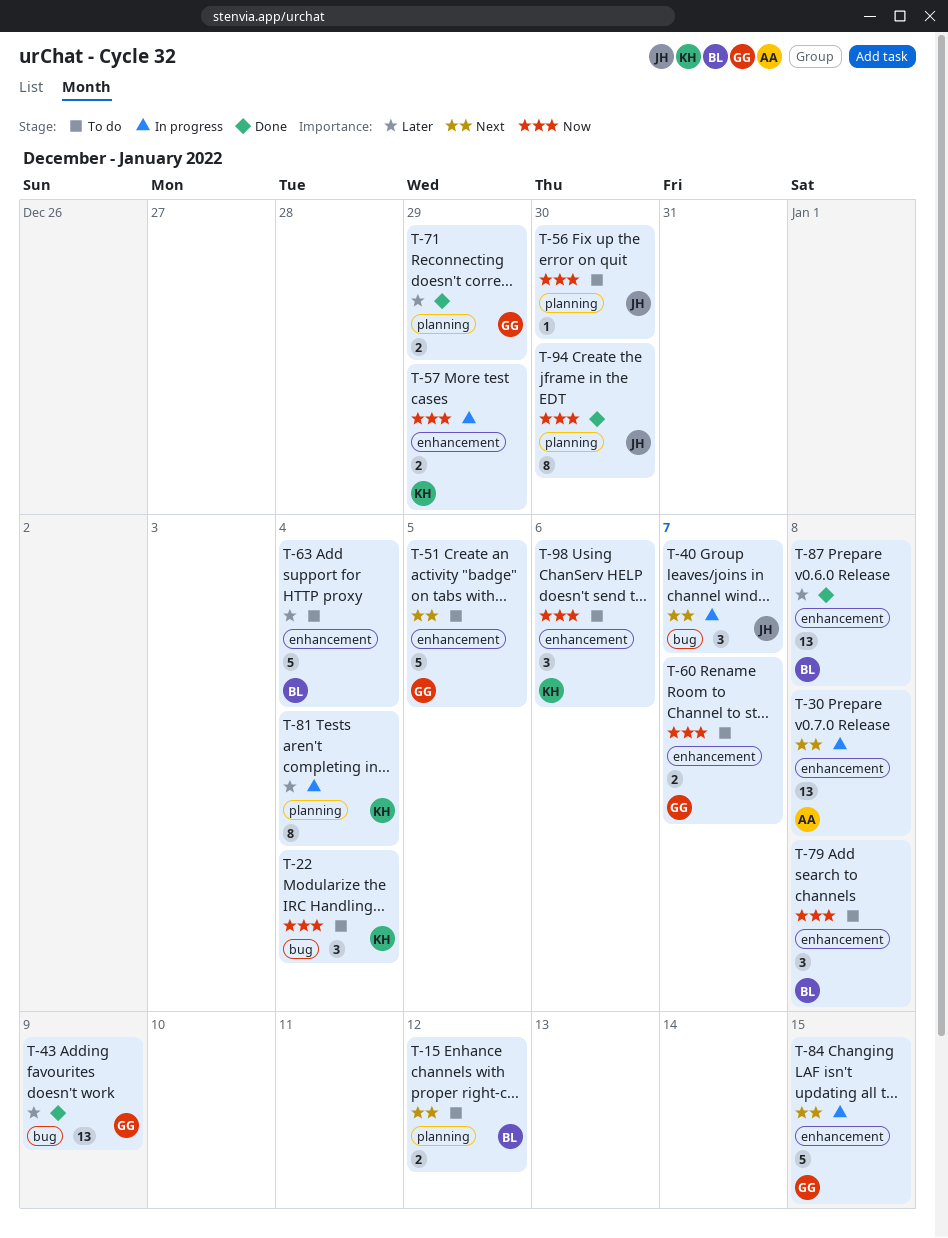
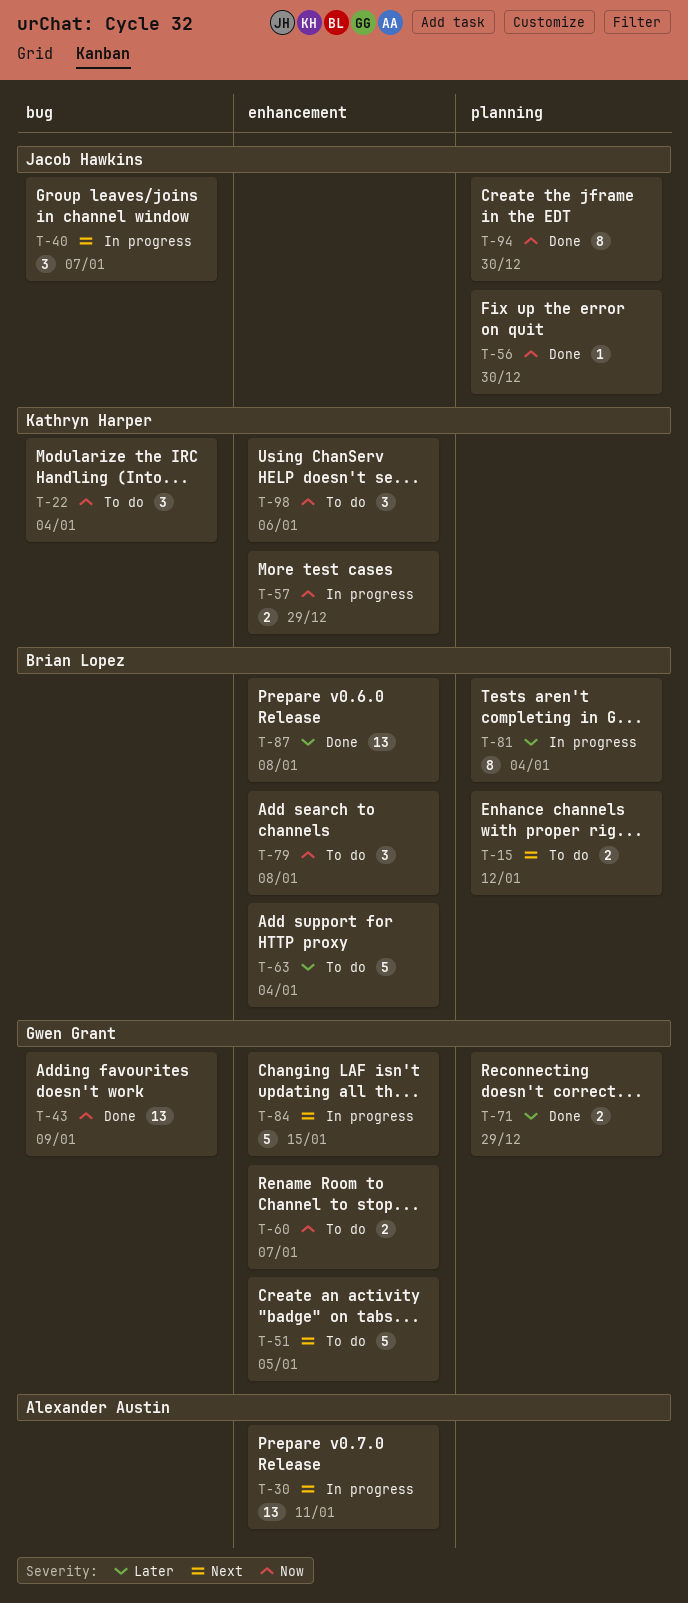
T-30, due: Jan 8 -> Jan 11
T-43, priority: Later -> Now
T-56, status: To do -> Done
T-81, owner: Kathryn Harper -> Brian Lopez

